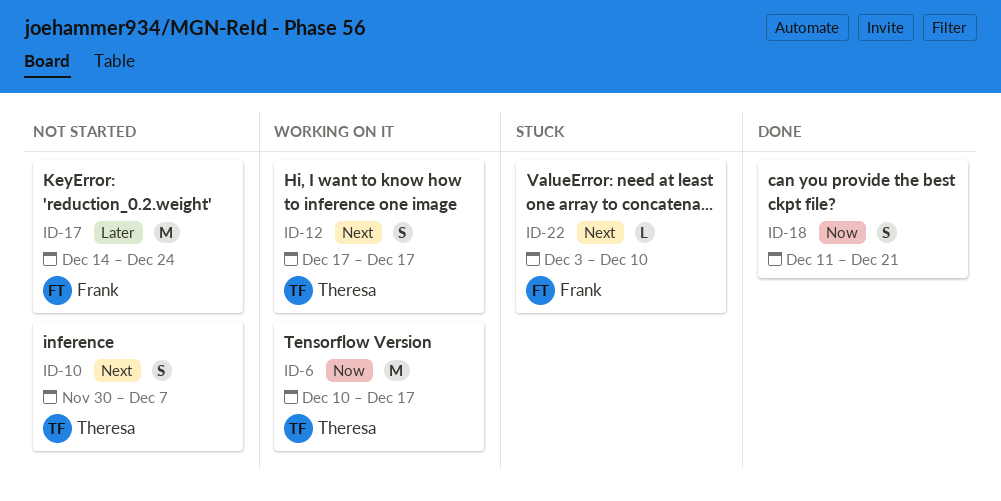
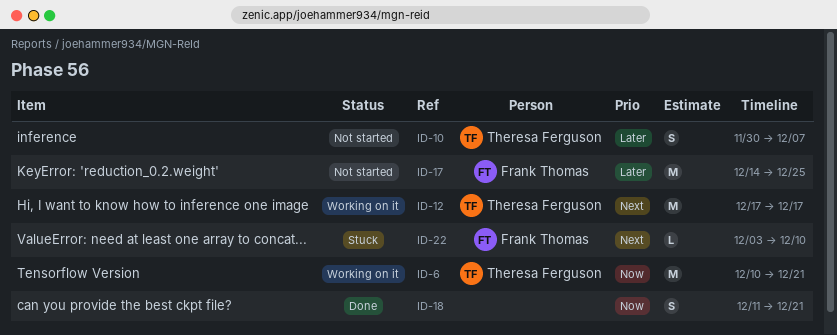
ID-6, due: Dec 17 -> Dec 21
ID-10, priority: Next -> Later
ID-12, estimate: S -> M
ID-17, due: Dec 24 -> Dec 25

